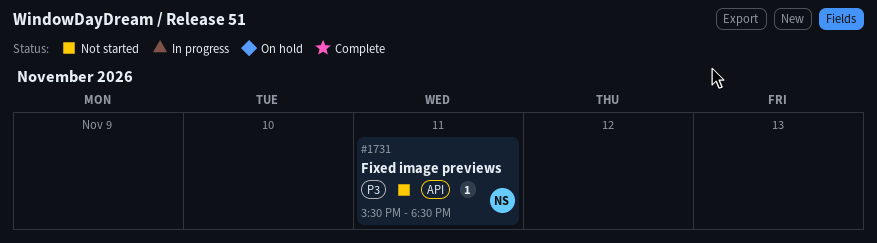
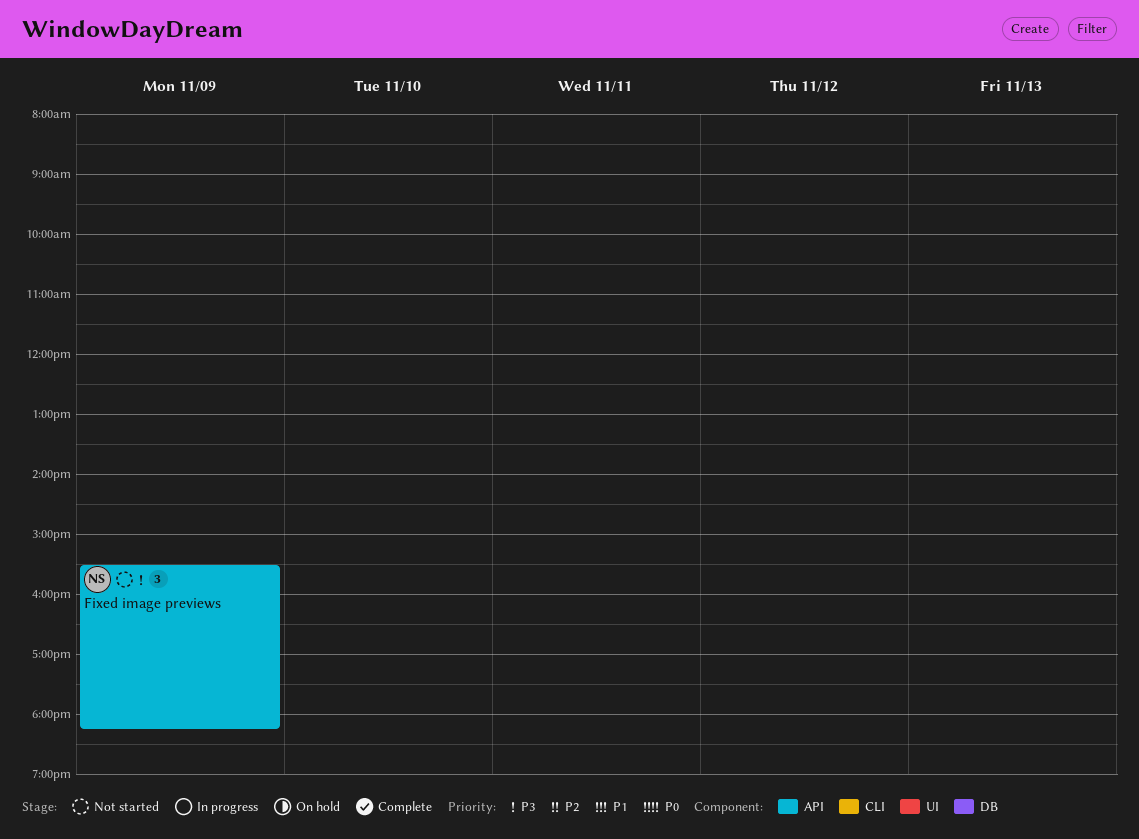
Fixed image previews, estimate: 1 -> 3
Fixed image previews, day: Nov 11 -> Nov 9
Fixed image previews, ends: 18:30 -> 18:15

